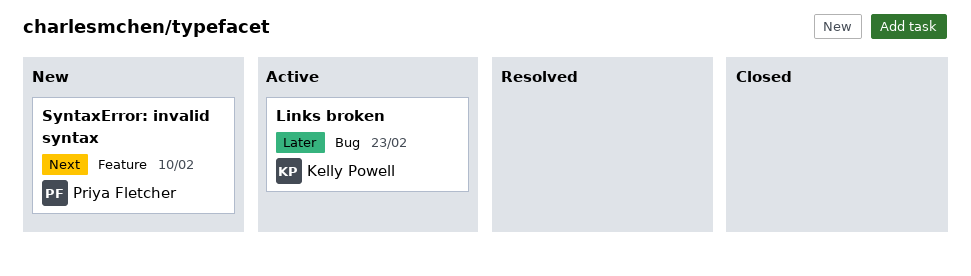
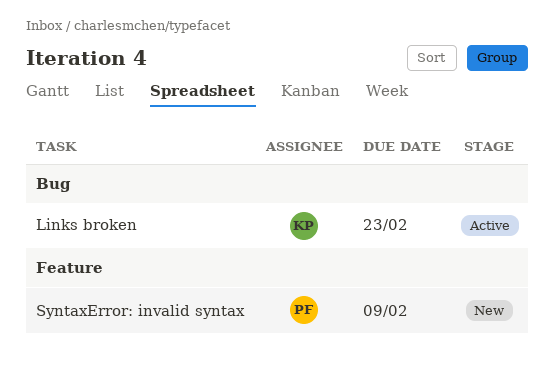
SyntaxError: invalid syntax, due: Feb 10 -> Feb 9

